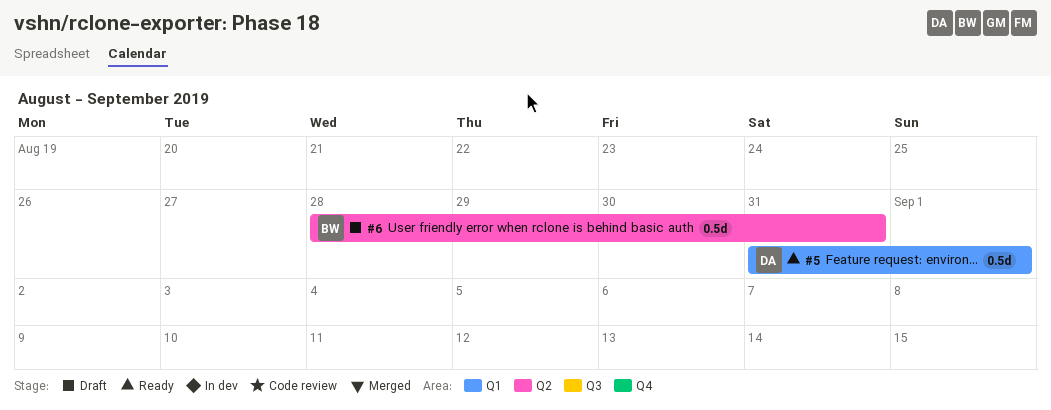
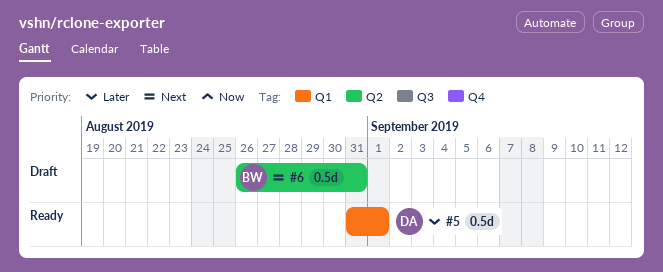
#6, start: Aug 28 -> Aug 26

